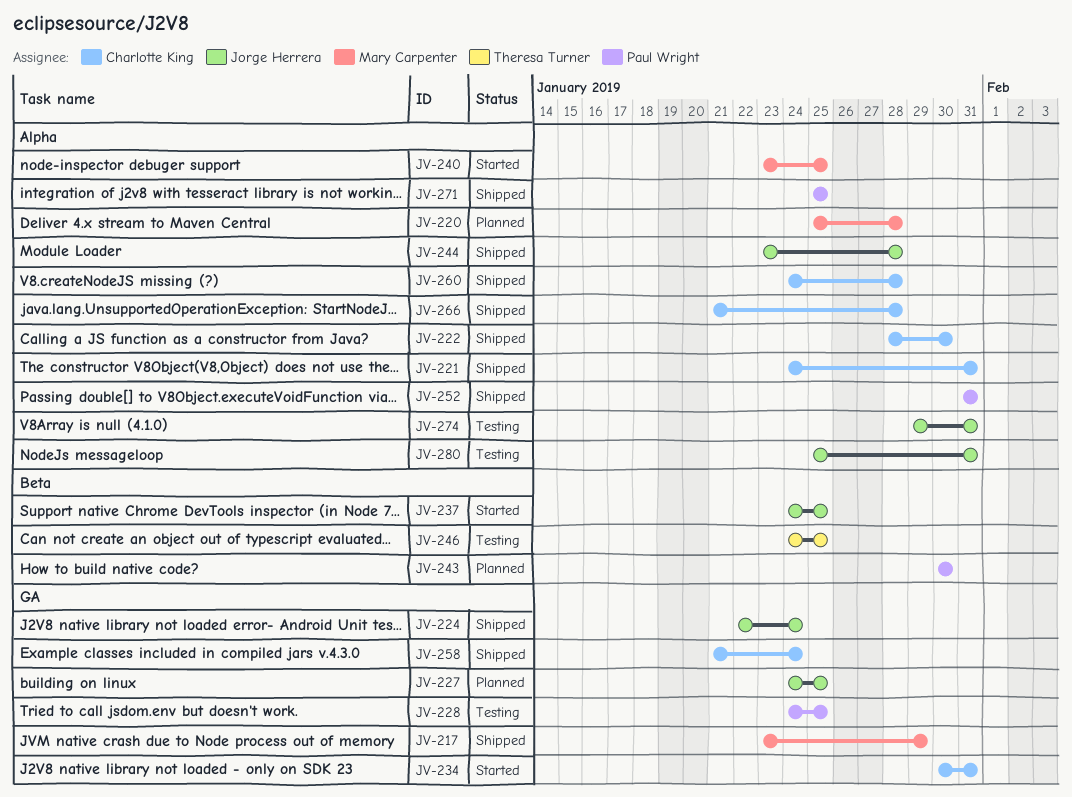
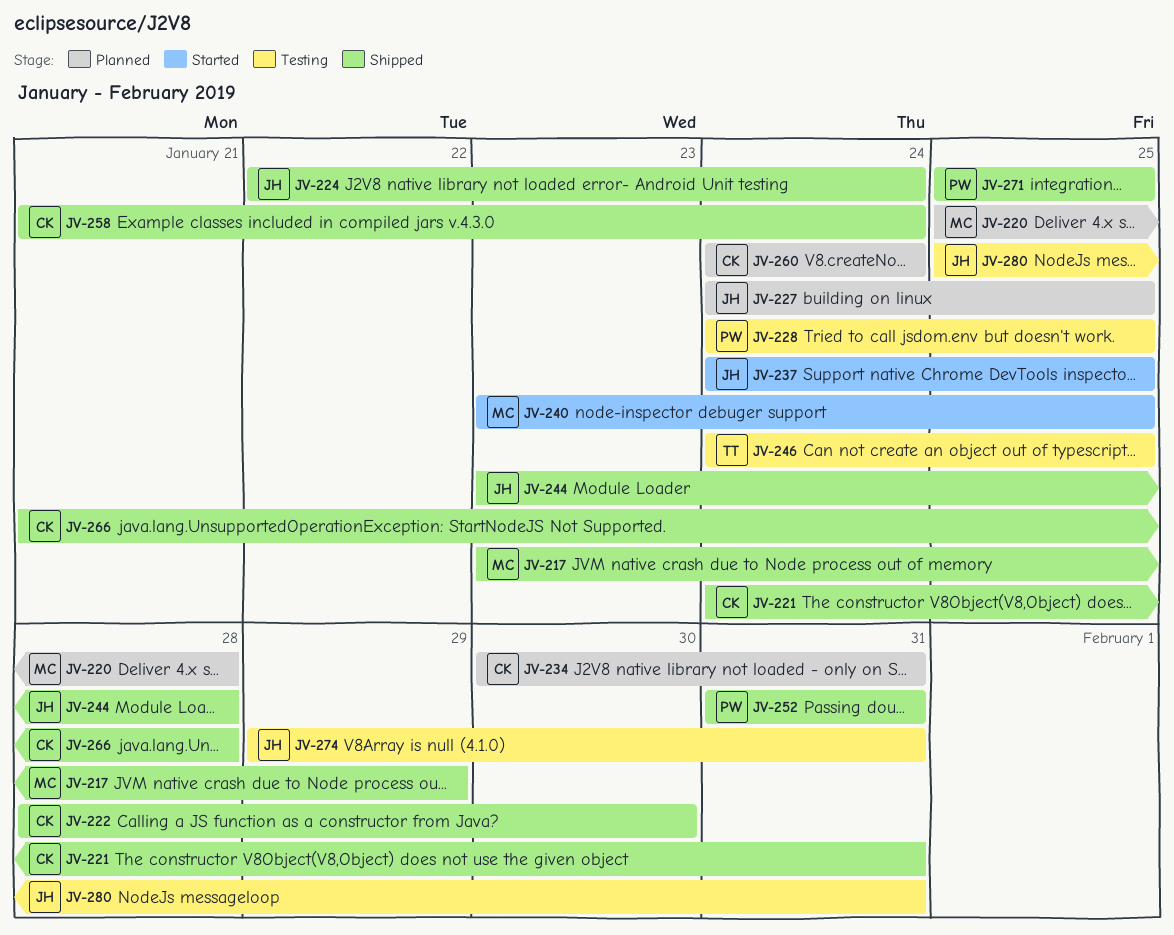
JV-234, status: Started -> Planned
JV-243: present -> none
JV-260, status: Shipped -> Planned
JV-260, due: Jan 28 -> Jan 24

